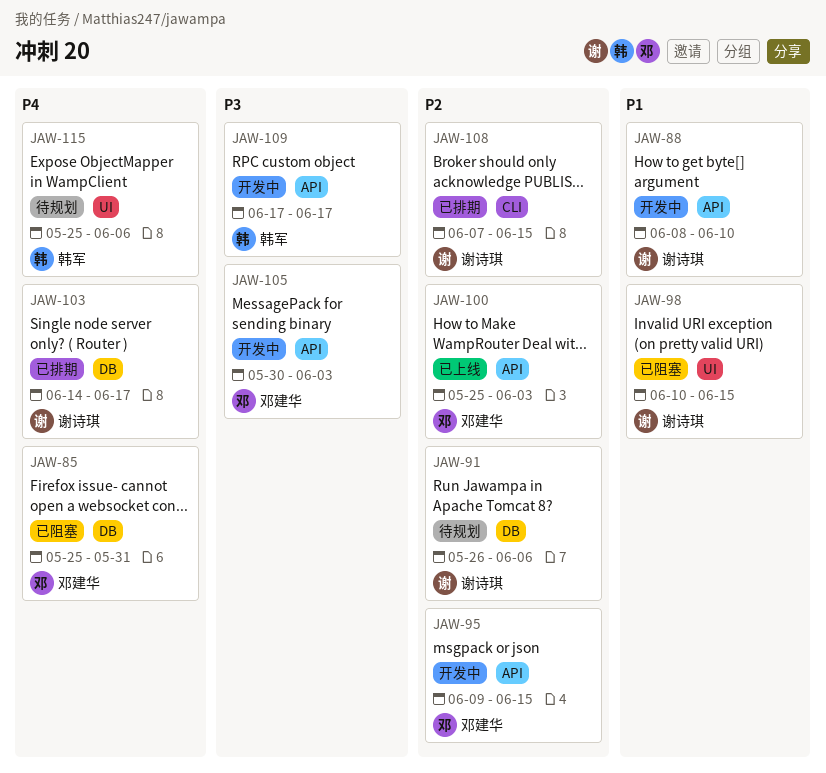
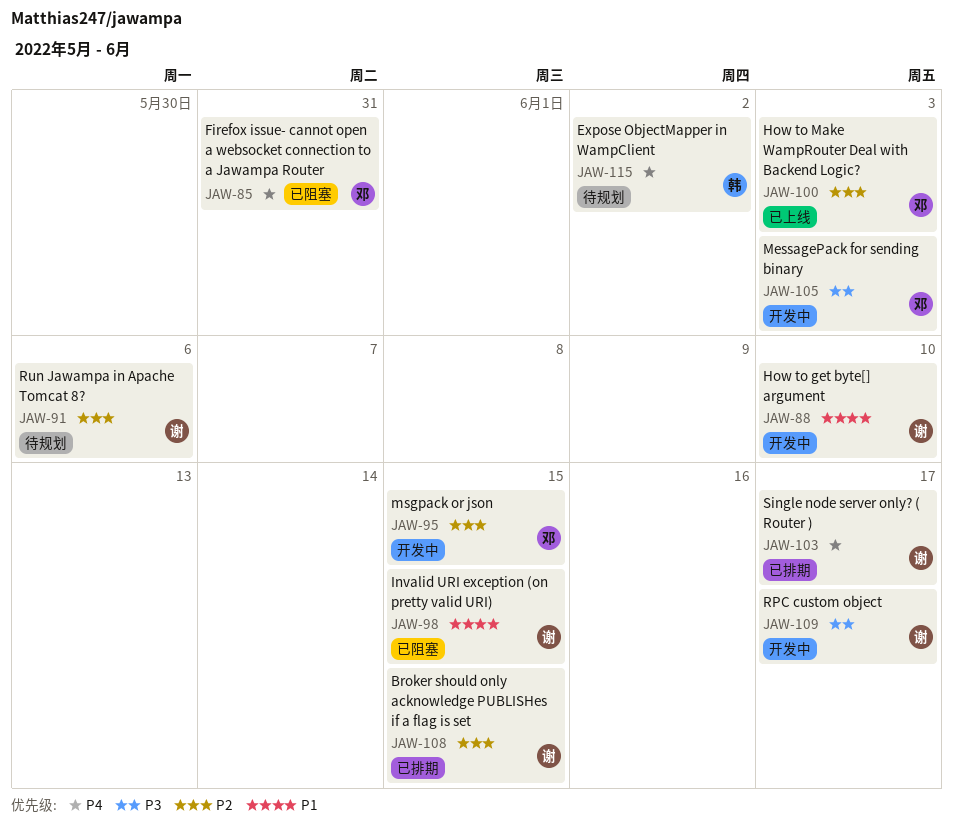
JAW-109, owner: 韩军 -> 谢诗琪
JAW-115, due: Jun 6 -> Jun 2

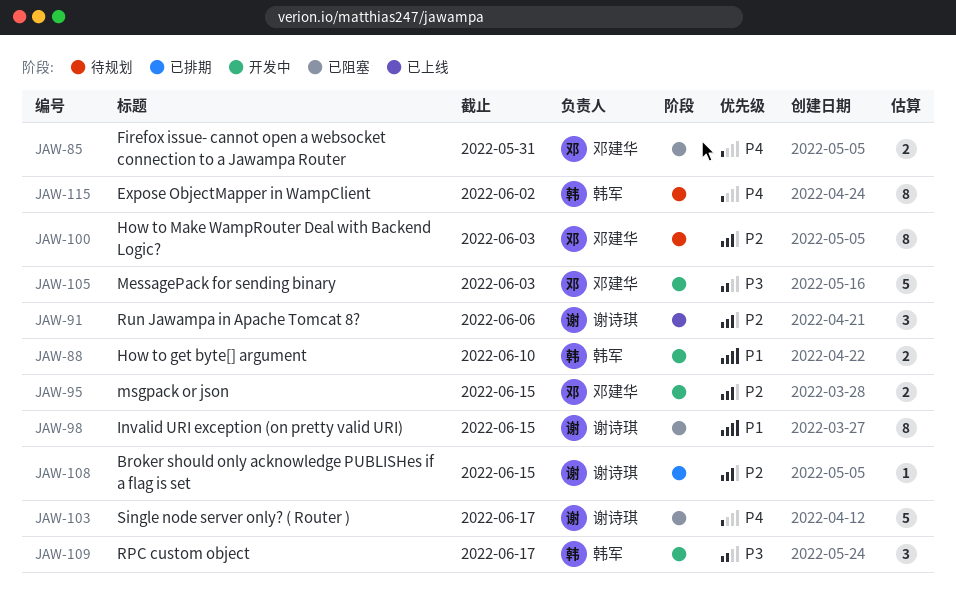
JAW-88, owner: 谢诗琪 -> 韩军
JAW-91, status: 待规划 -> 已上线
JAW-100, status: 已上线 -> 待规划
JAW-103, status: 已排期 -> 已阻塞
JAW-109, owner: 谢诗琪 -> 韩军

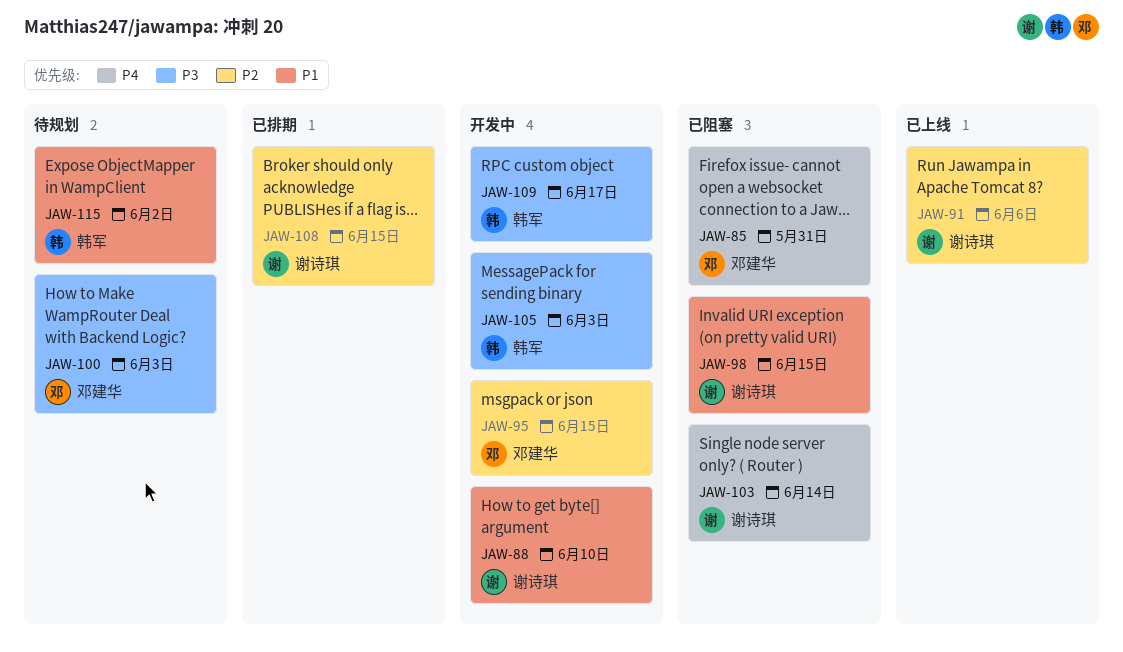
JAW-88, owner: 韩军 -> 谢诗琪
JAW-100, priority: P2 -> P3
JAW-103, due: Jun 17 -> Jun 14
JAW-105, owner: 邓建华 -> 韩军
JAW-115, priority: P4 -> P1

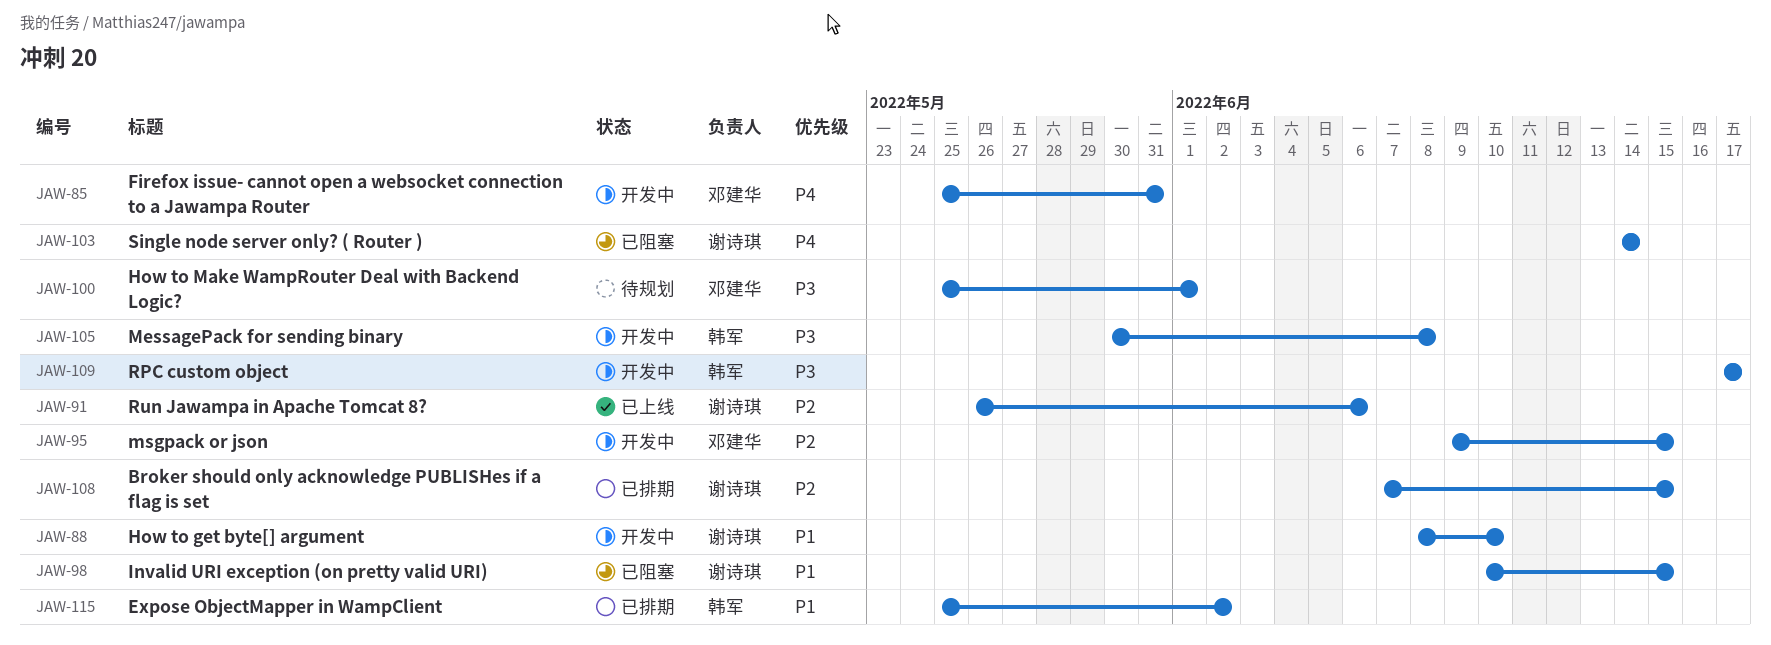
JAW-85, status: 已阻塞 -> 开发中
JAW-100, due: Jun 3 -> Jun 1
JAW-105, due: Jun 3 -> Jun 8
JAW-115, status: 待规划 -> 已排期

